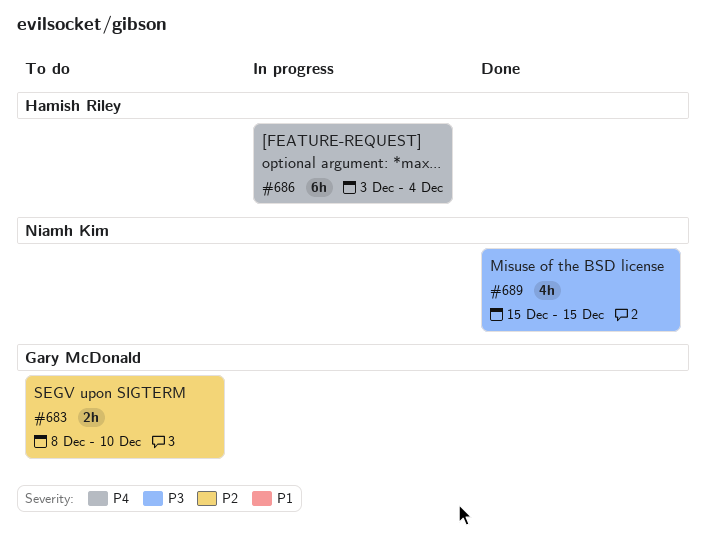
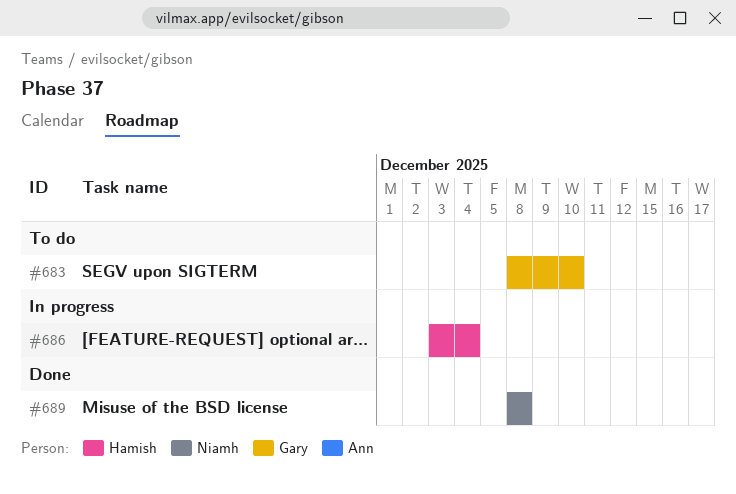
#689, start: Dec 15 -> Dec 8
#689, due: Dec 15 -> Dec 8

